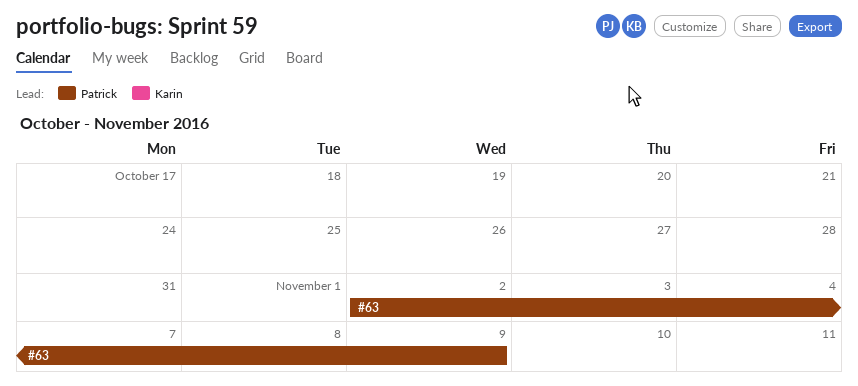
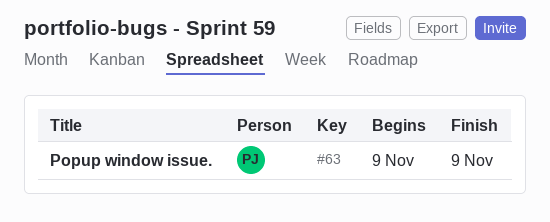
#63, start: Nov 2 -> Nov 9

